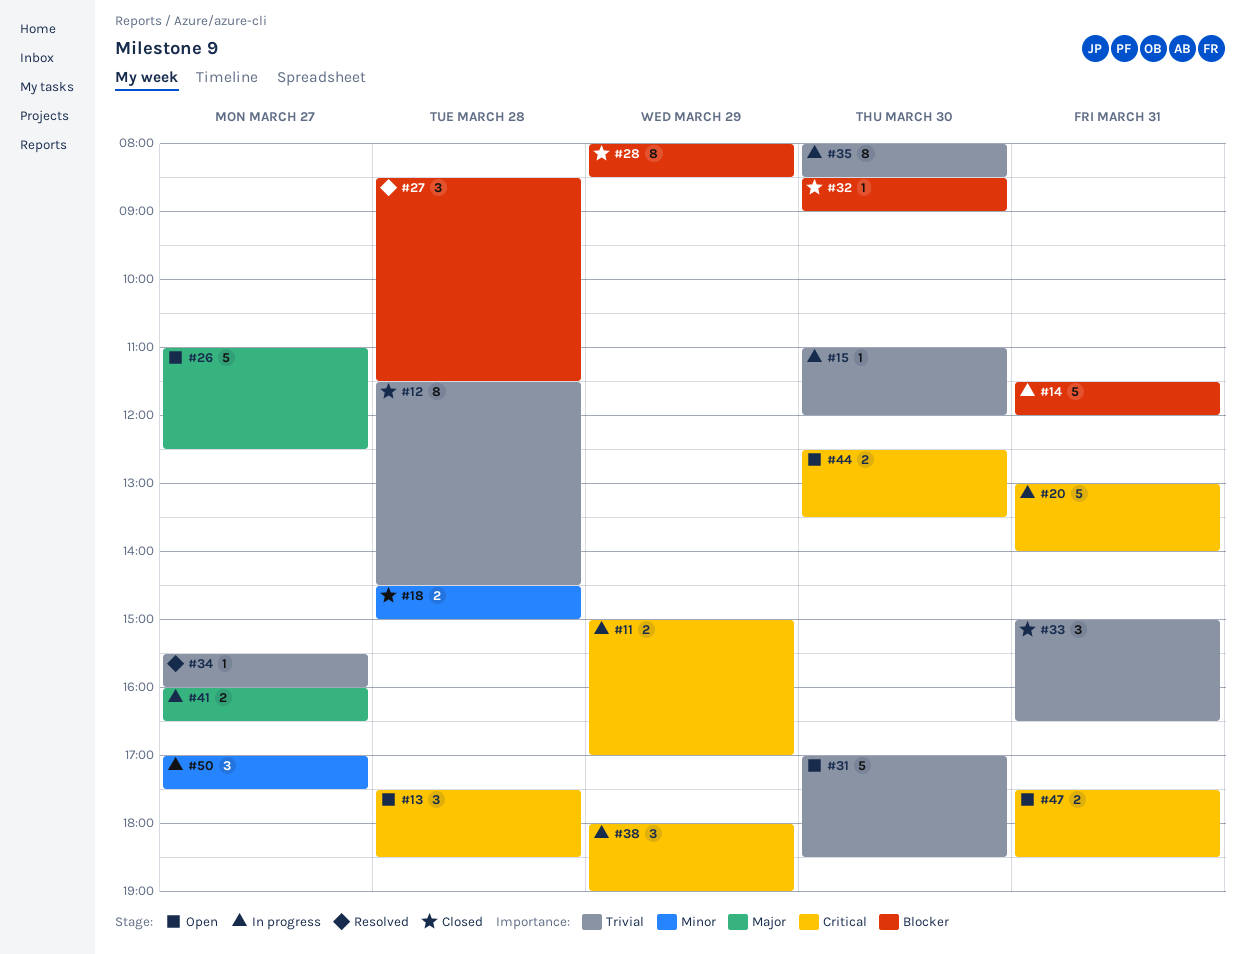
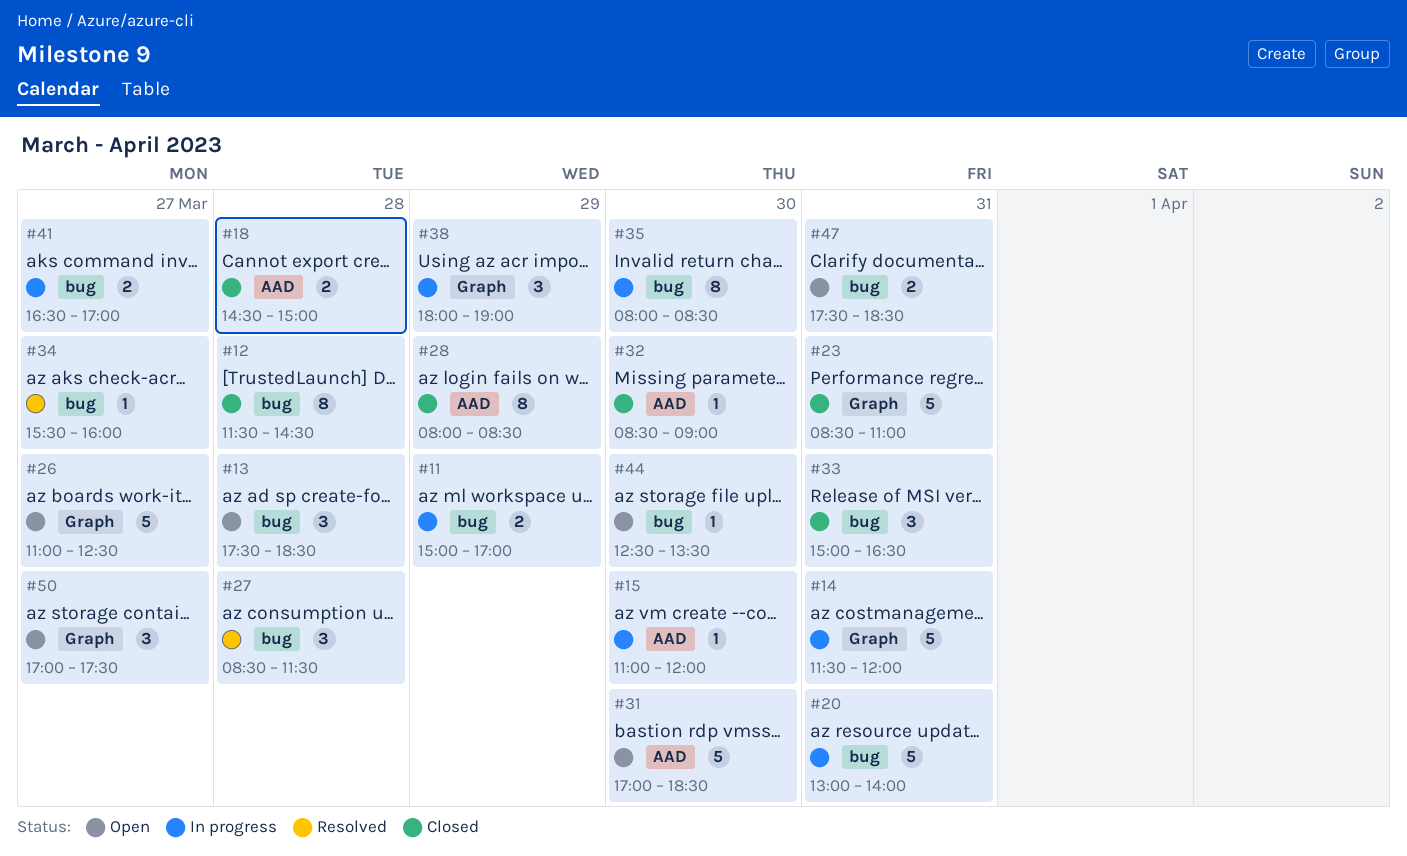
#23: none -> present
#41, begins: 16:00 -> 16:30
#41, ends: 16:30 -> 17:00
#44, estimate: 2 -> 1
#50, status: In progress -> Open

